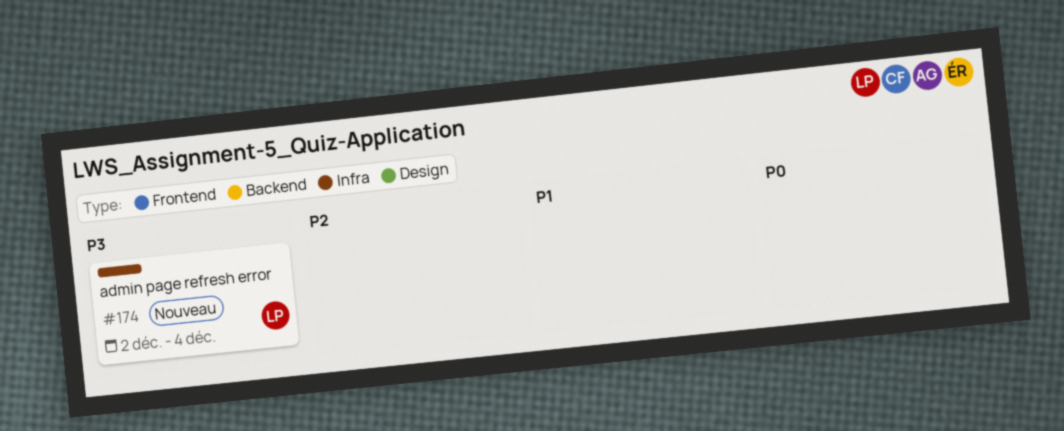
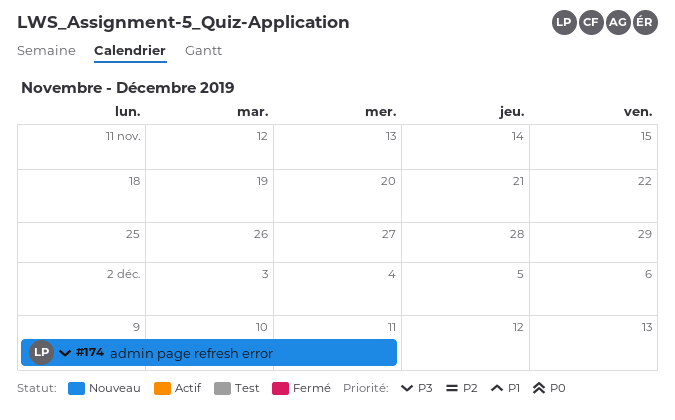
#174, start: Dec 2 -> Dec 9
#174, due: Dec 4 -> Dec 11

